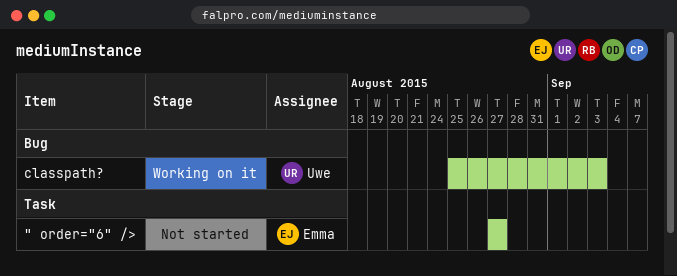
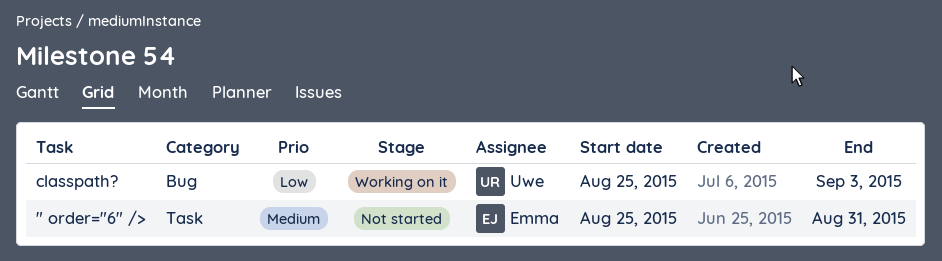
" order="6" />, start: Aug 27 -> Aug 25
" order="6" />, due: Aug 27 -> Aug 31

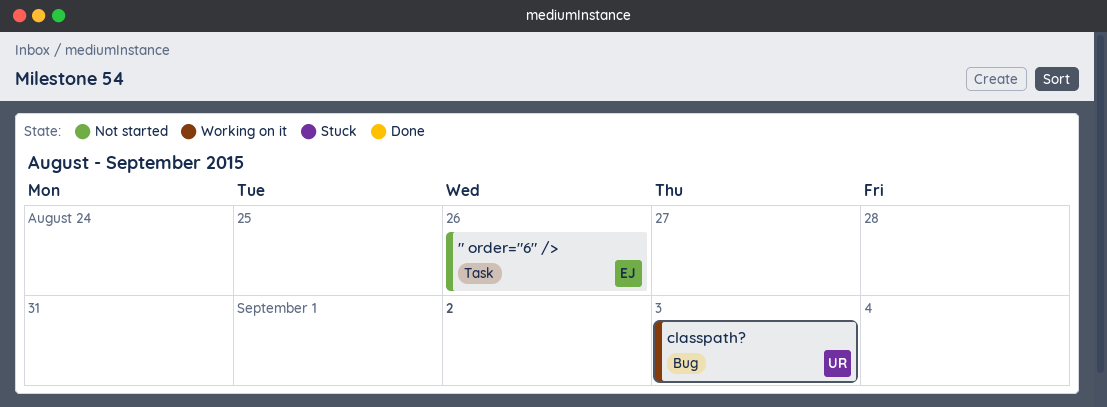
" order="6" />, due: Aug 31 -> Aug 26

